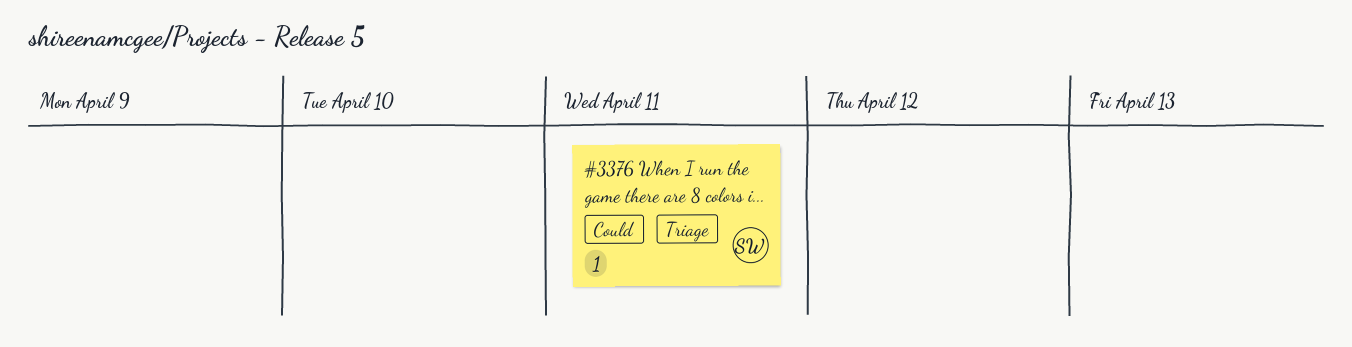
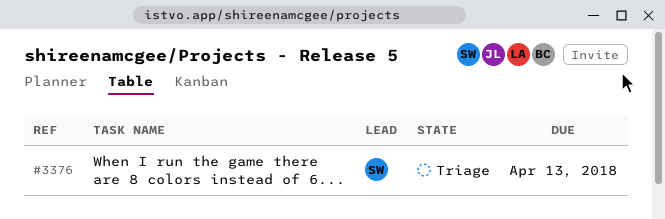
#3376, due: Apr 11 -> Apr 13

